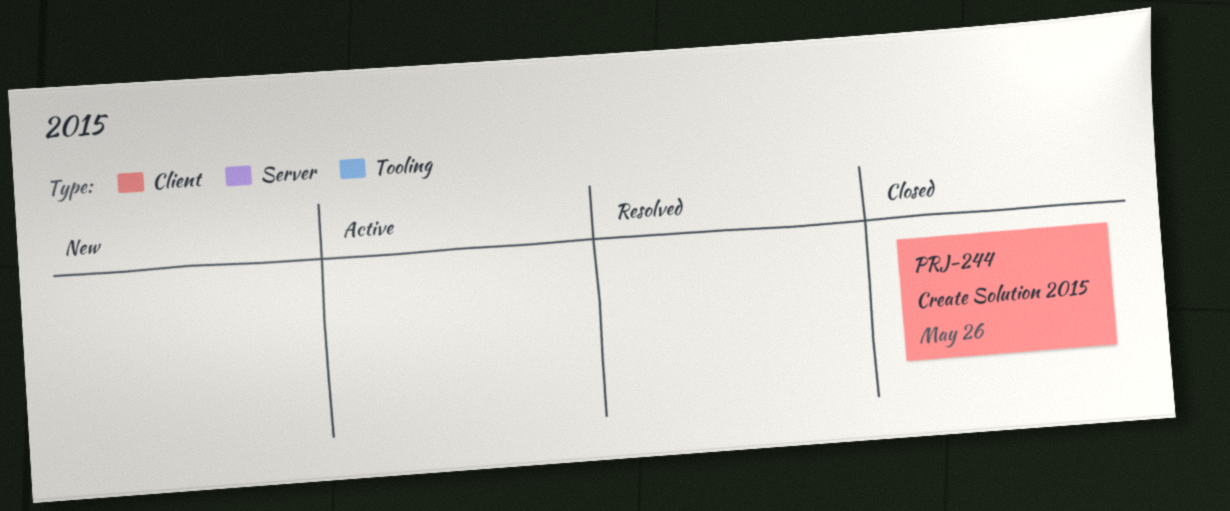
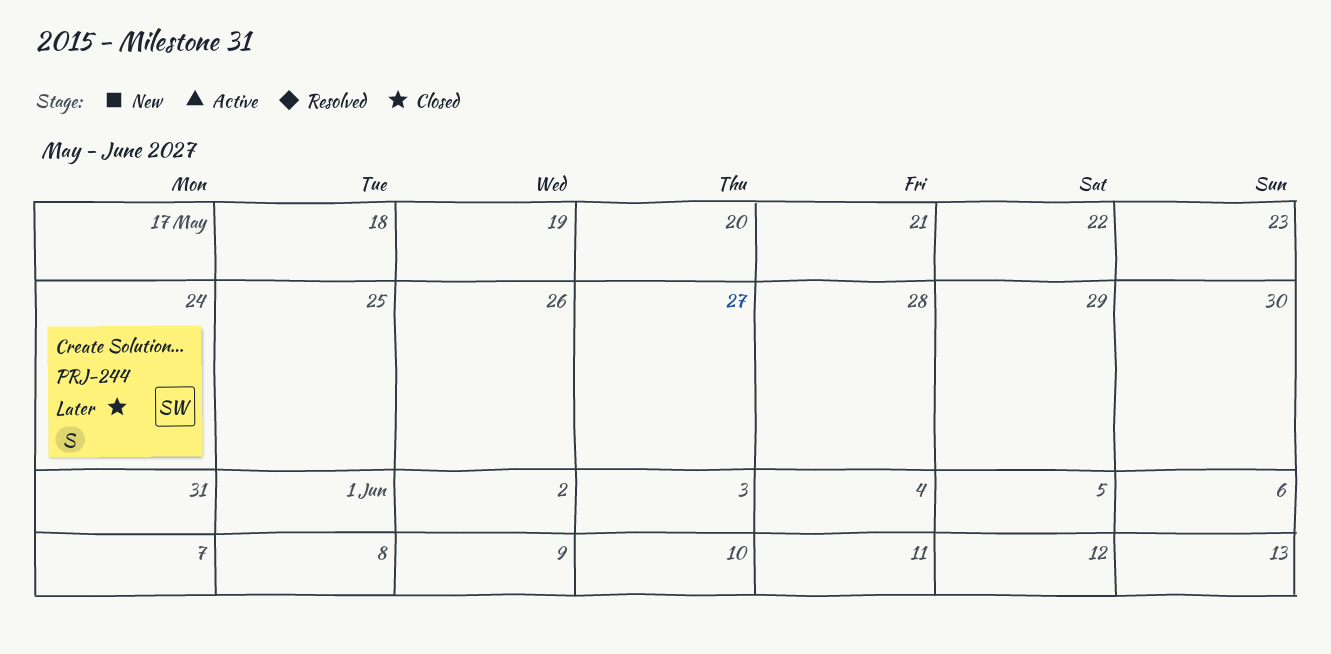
PRJ-244, due: May 26 -> May 24

